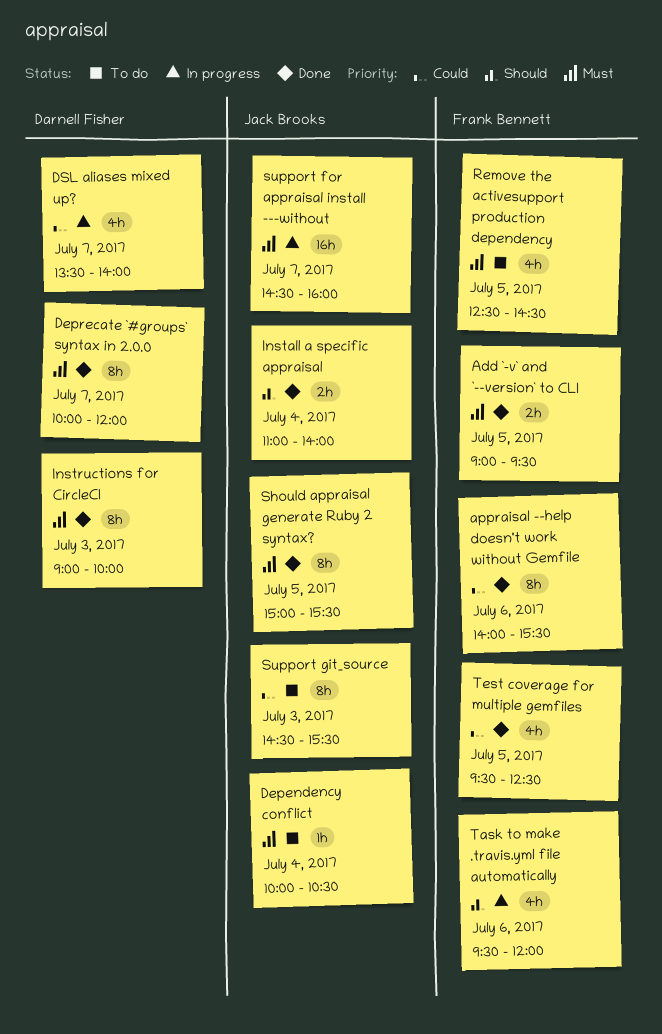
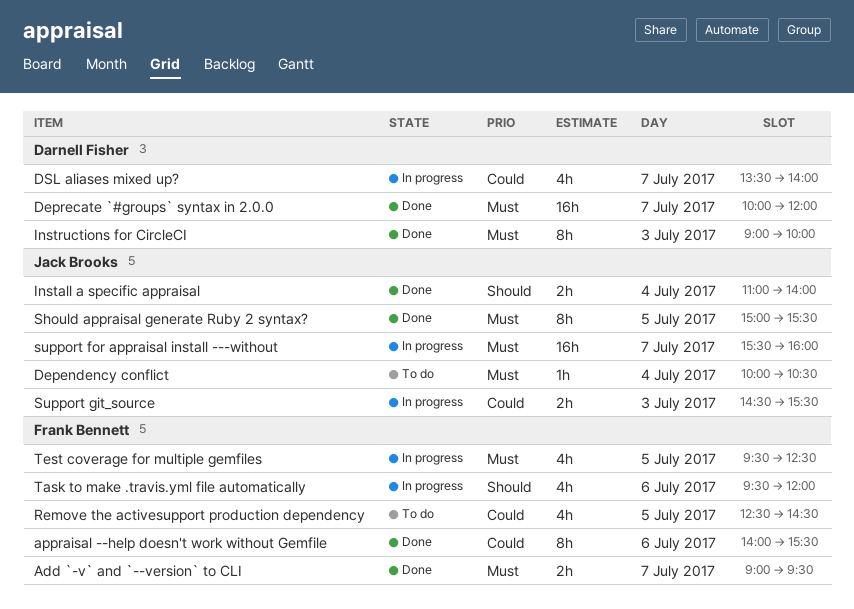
Add `-v` and `--version` to CLI, day: Jul 5 -> Jul 7
Deprecate `#groups` syntax in 2.0.0, estimate: 8h -> 16h
Remove the activesupport production dependency, priority: Must -> Could
support for appraisal install ---without, begins: 14:30 -> 15:30
Support git_source, status: To do -> In progress
Support git_source, estimate: 8h -> 2h
Test coverage for multiple gemfiles, status: Done -> In progress
Test coverage for multiple gemfiles, priority: Could -> Must

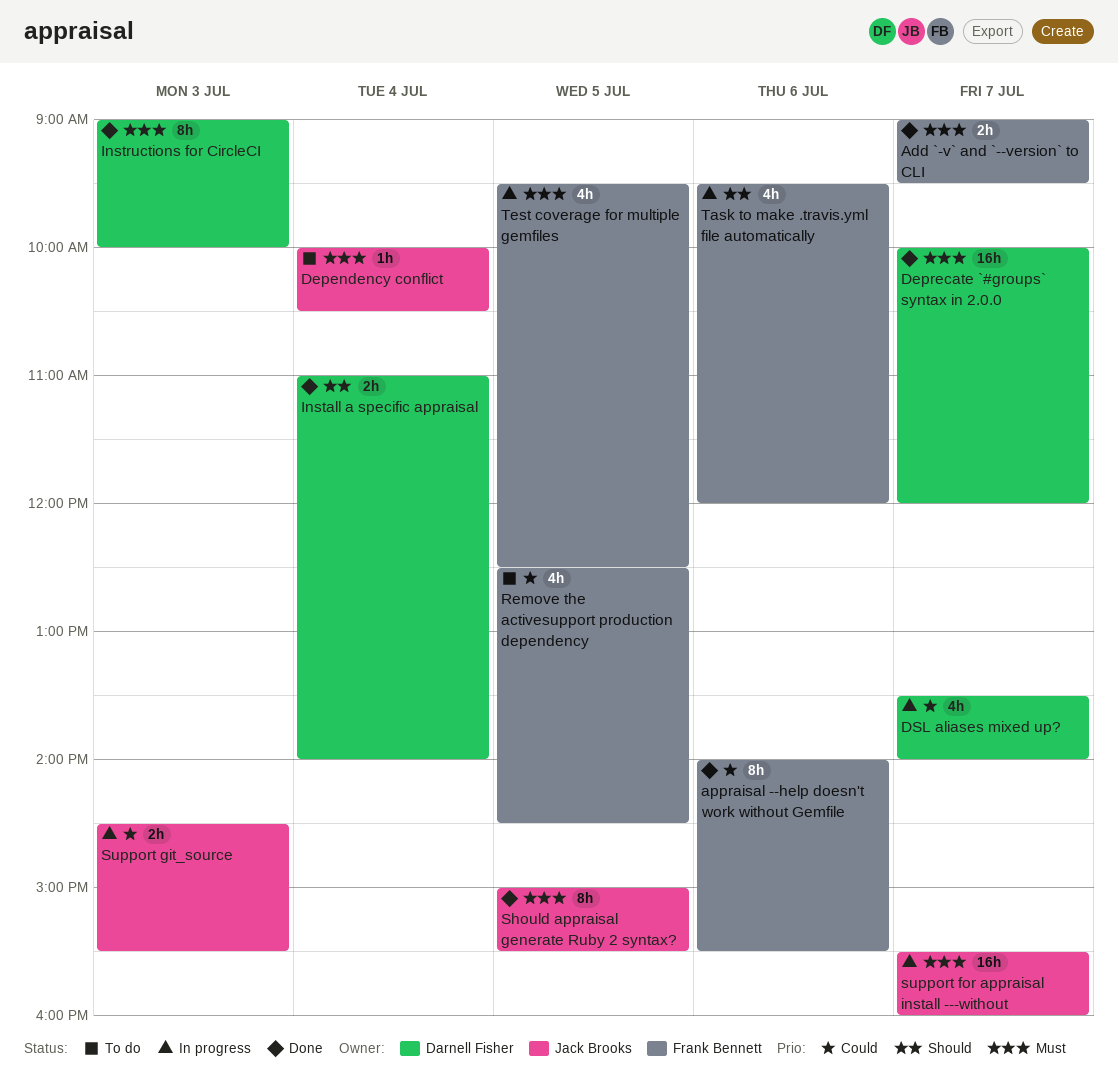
Install a specific appraisal, owner: Jack Brooks -> Darnell Fisher

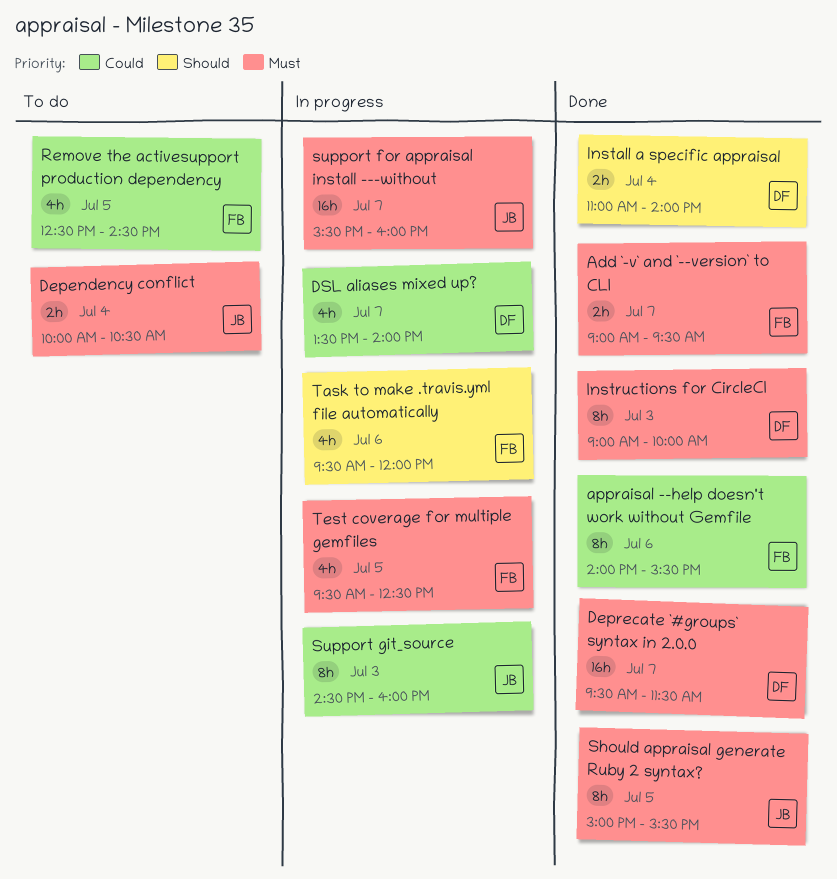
Dependency conflict, estimate: 1h -> 2h
Deprecate `#groups` syntax in 2.0.0, begins: 10:00 -> 09:30
Deprecate `#groups` syntax in 2.0.0, ends: 12:00 -> 11:30
Support git_source, estimate: 2h -> 8h
Support git_source, ends: 15:30 -> 16:00

